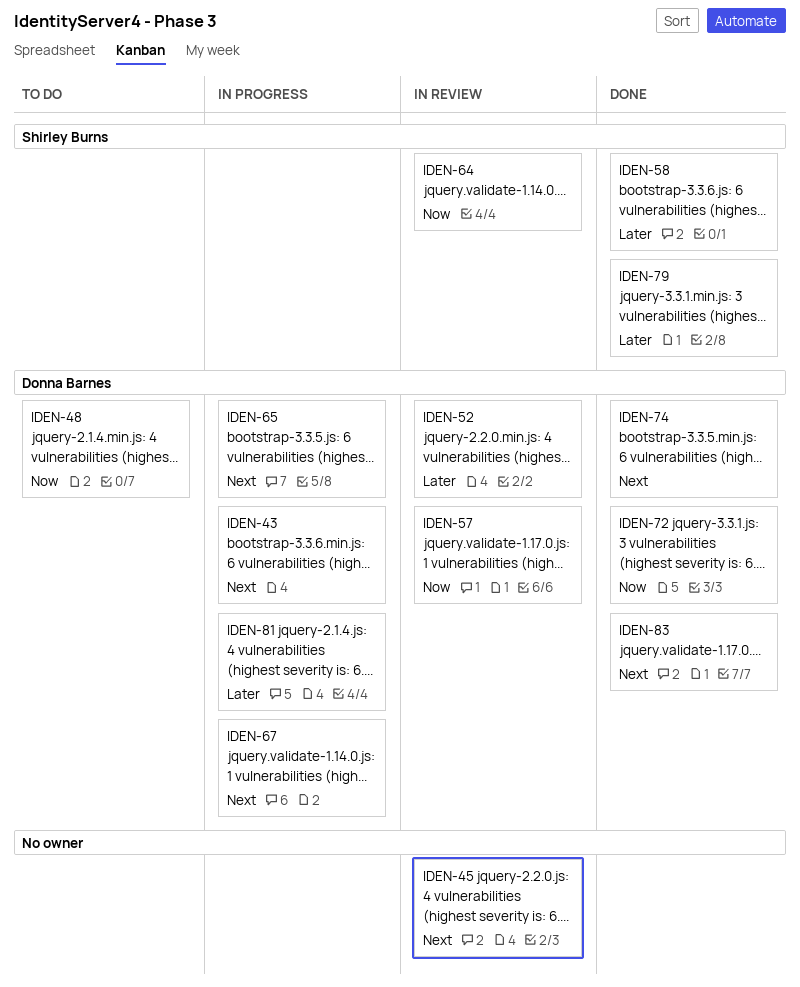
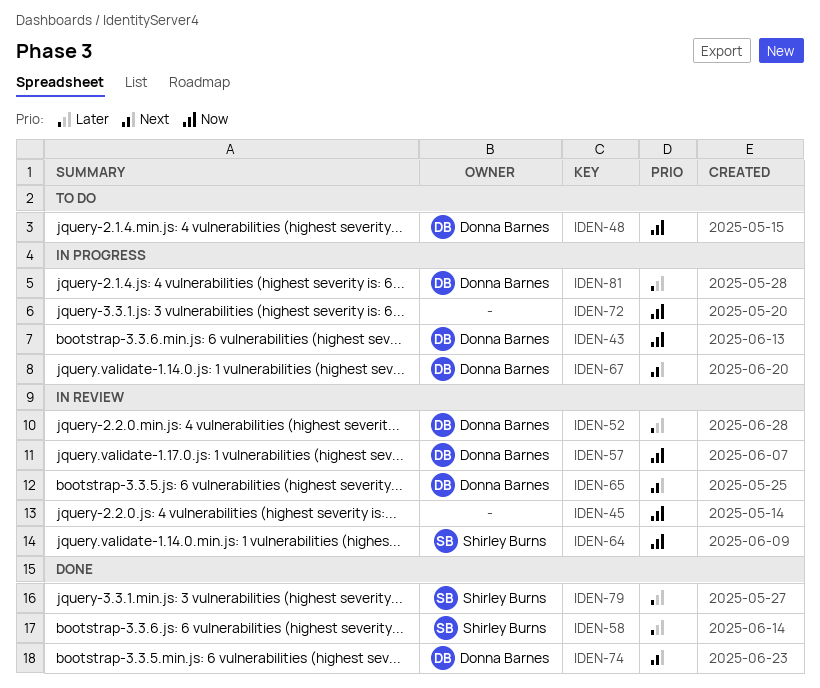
IDEN-43, priority: Next -> Now
IDEN-45, priority: Next -> Now
IDEN-65, status: In progress -> In review
IDEN-72, status: Done -> In progress
IDEN-72, owner: Donna Barnes -> none
IDEN-83: present -> none

